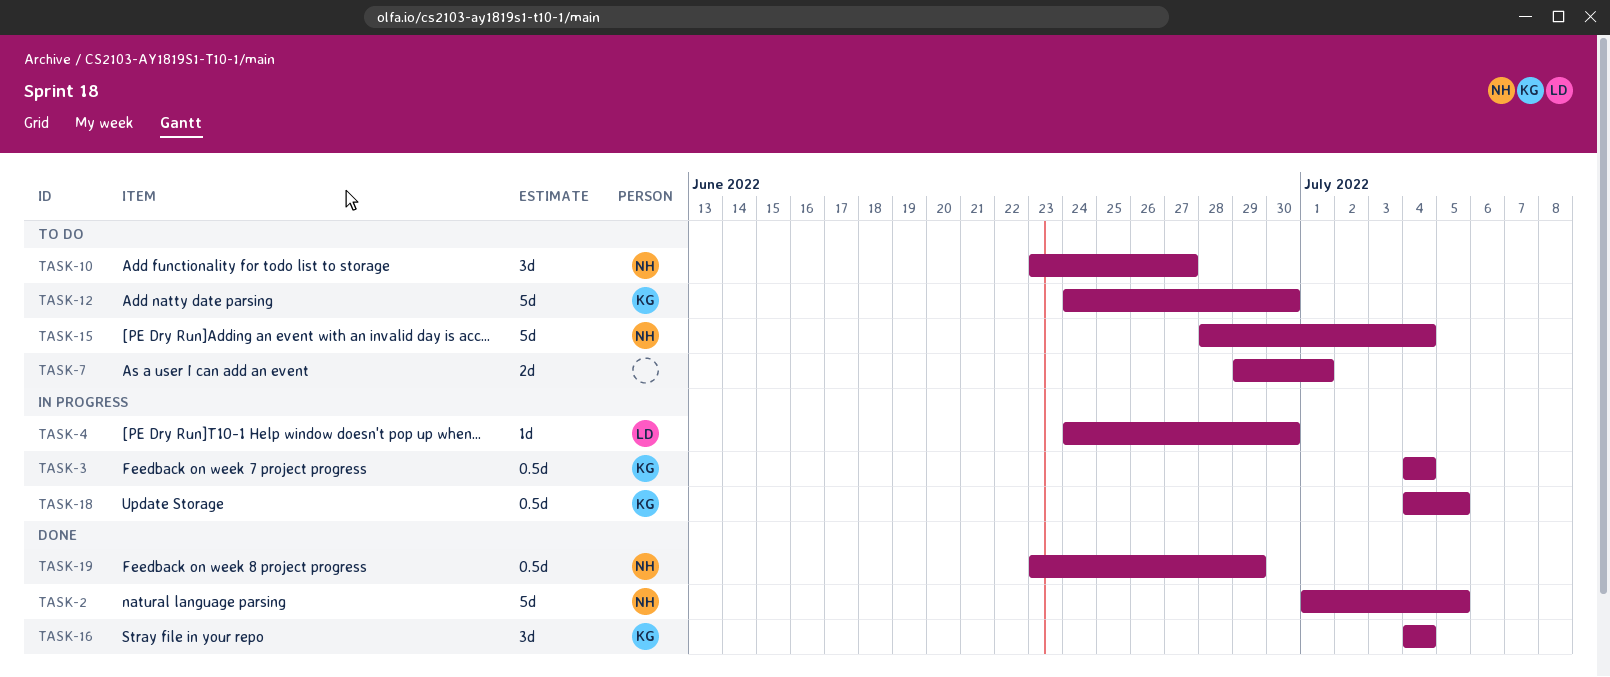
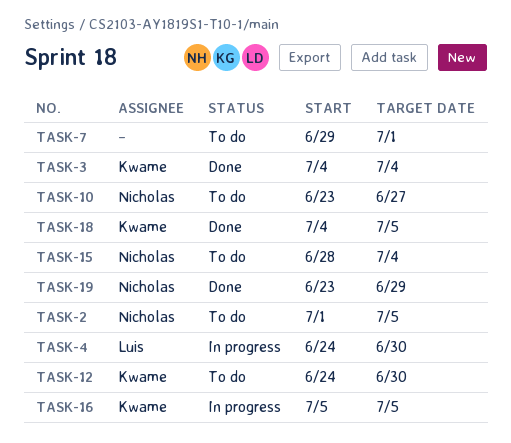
TASK-2, status: Done -> To do
TASK-3, status: In progress -> Done
TASK-16, status: Done -> In progress
TASK-16, start: Jul 4 -> Jul 5
TASK-16, due: Jul 4 -> Jul 5
TASK-18, status: In progress -> Done

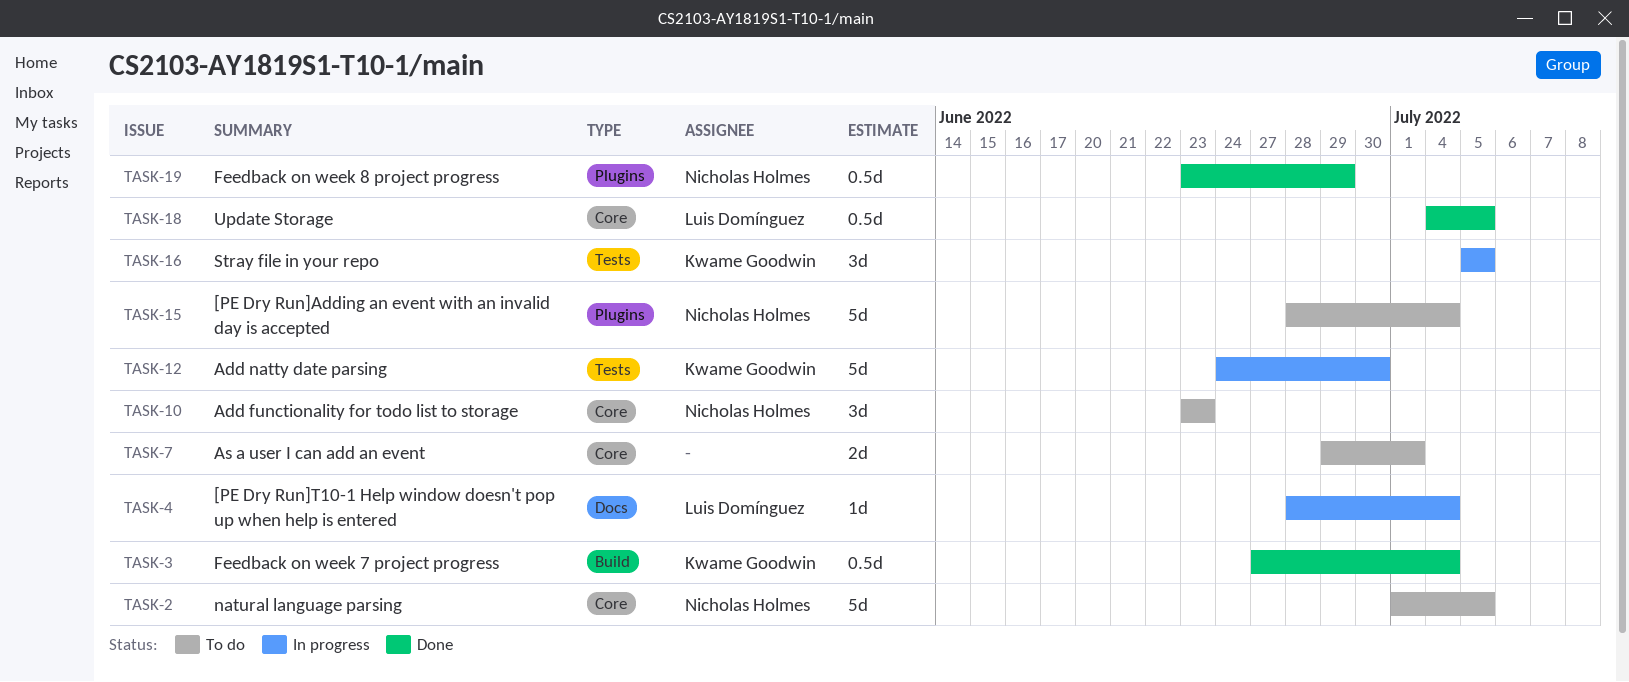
TASK-3, start: Jul 4 -> Jun 27
TASK-4, start: Jun 24 -> Jun 28
TASK-4, due: Jun 30 -> Jul 4
TASK-10, due: Jun 27 -> Jun 23
TASK-12, status: To do -> In progress
TASK-18, owner: Kwame Goodwin -> Luis Domínguez

